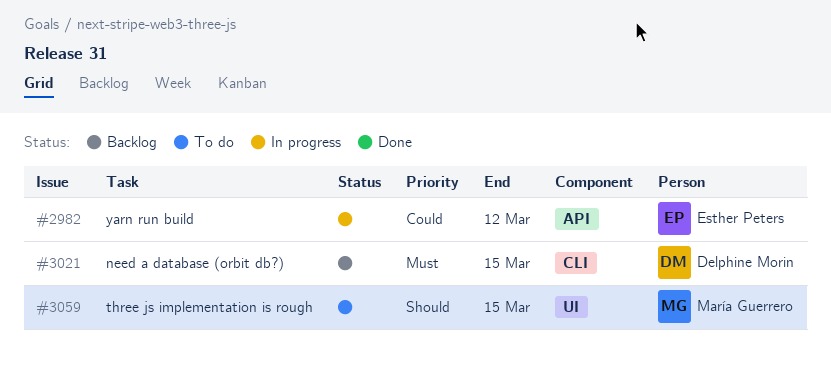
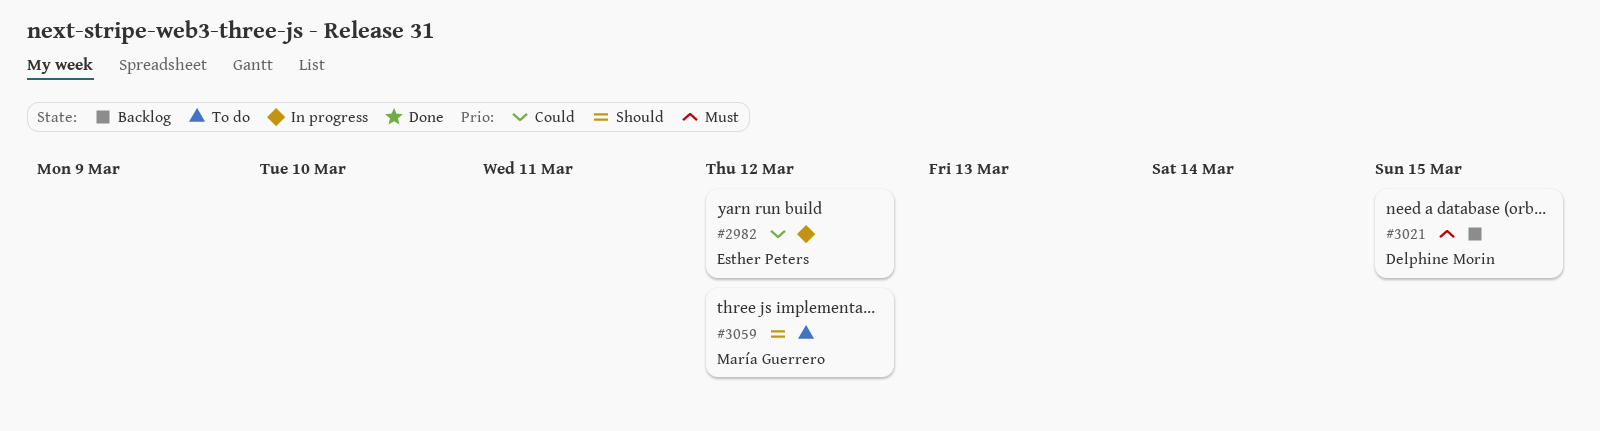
#3059, due: Mar 15 -> Mar 12

